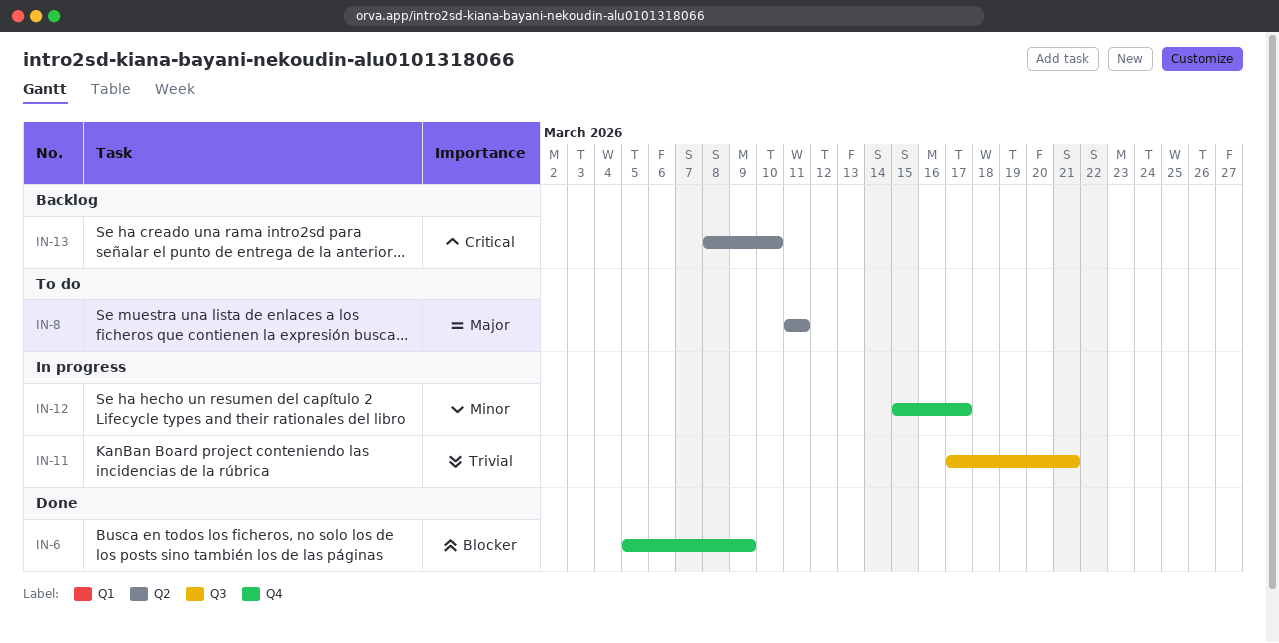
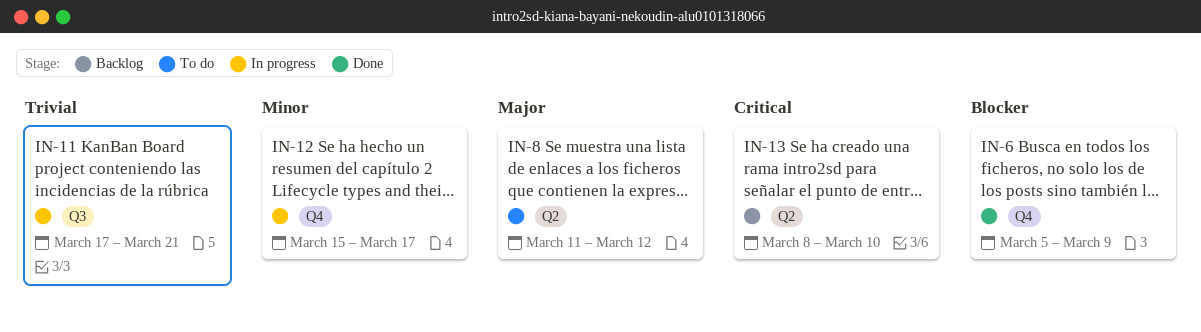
IN-8, due: Mar 11 -> Mar 12

